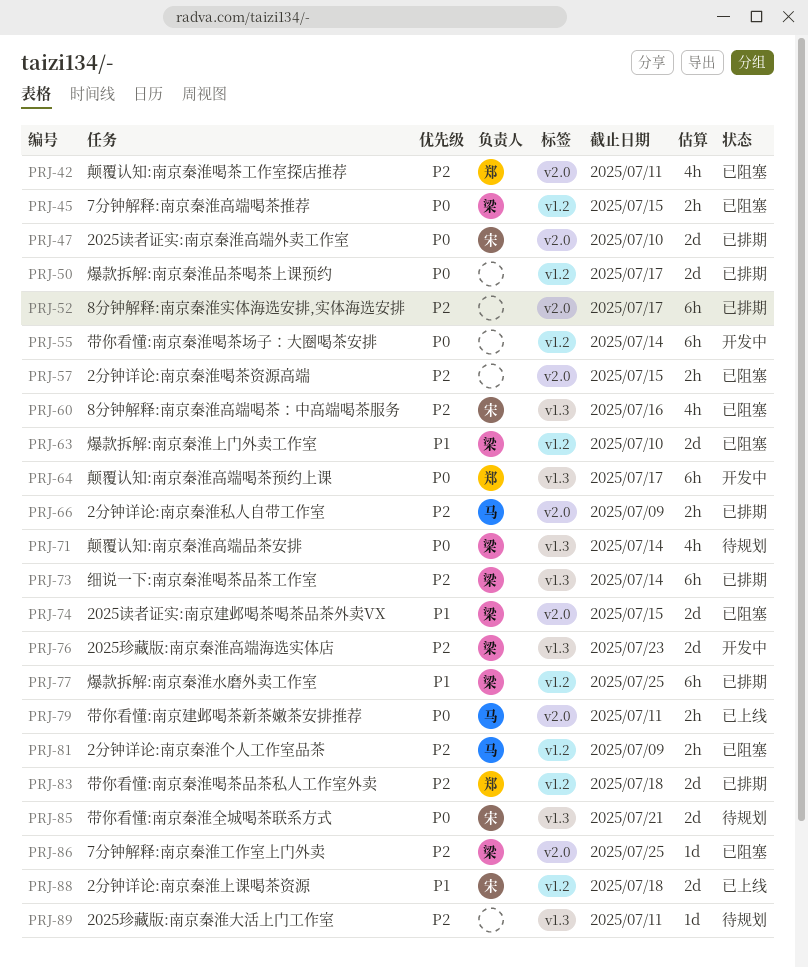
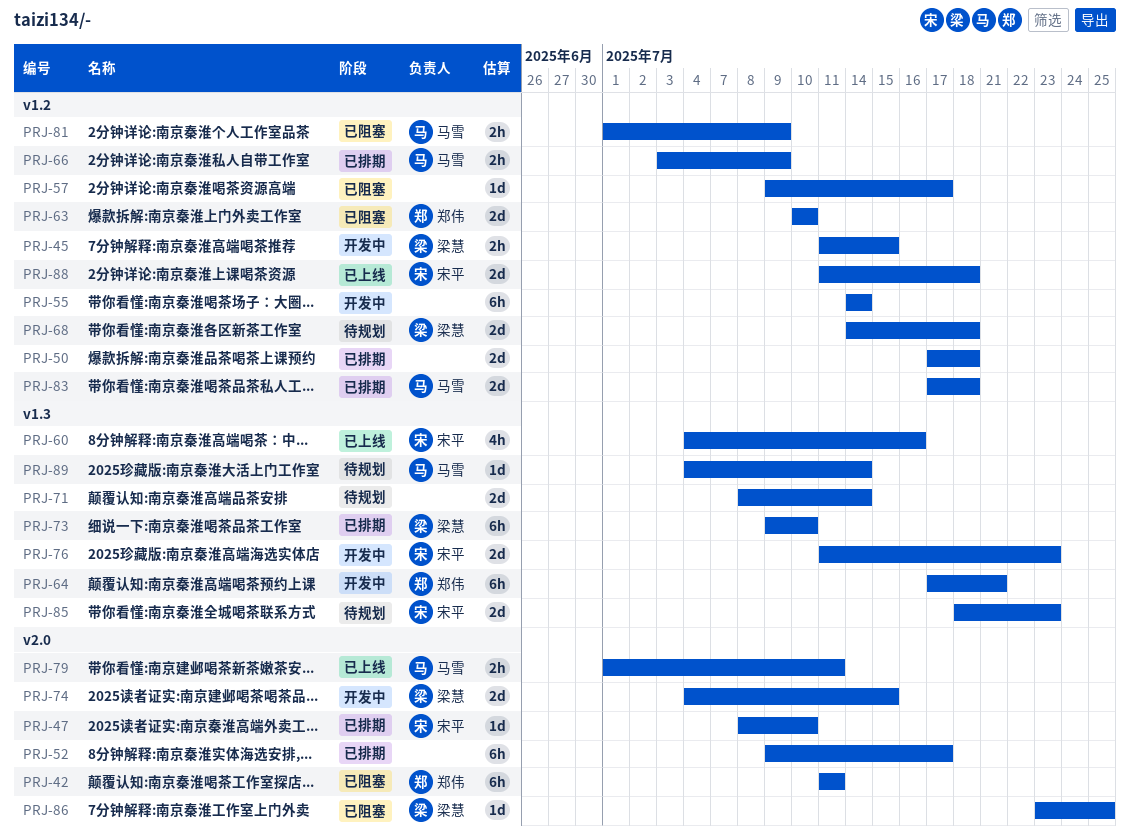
PRJ-42, estimate: 4h -> 6h
PRJ-45, status: 已阻塞 -> 开发中
PRJ-47, estimate: 2d -> 1d
PRJ-50, due: Jul 17 -> Jul 18
PRJ-57, label: v2.0 -> v1.2
PRJ-57, estimate: 2h -> 1d
PRJ-57, due: Jul 15 -> Jul 17
PRJ-60, status: 已阻塞 -> 已上线
PRJ-63, owner: 梁慧 -> 郑伟
PRJ-64, due: Jul 17 -> Jul 21
PRJ-66, label: v2.0 -> v1.2
PRJ-68: none -> present
PRJ-71, owner: 梁慧 -> none
PRJ-71, estimate: 4h -> 2d
PRJ-73, due: Jul 14 -> Jul 10
PRJ-74, status: 已阻塞 -> 开发中
PRJ-76, owner: 梁慧 -> 宋平
PRJ-77: present -> none
PRJ-83, owner: 郑伟 -> 马雪
PRJ-85, due: Jul 21 -> Jul 23
PRJ-89, owner: none -> 马雪
PRJ-89, due: Jul 11 -> Jul 14

